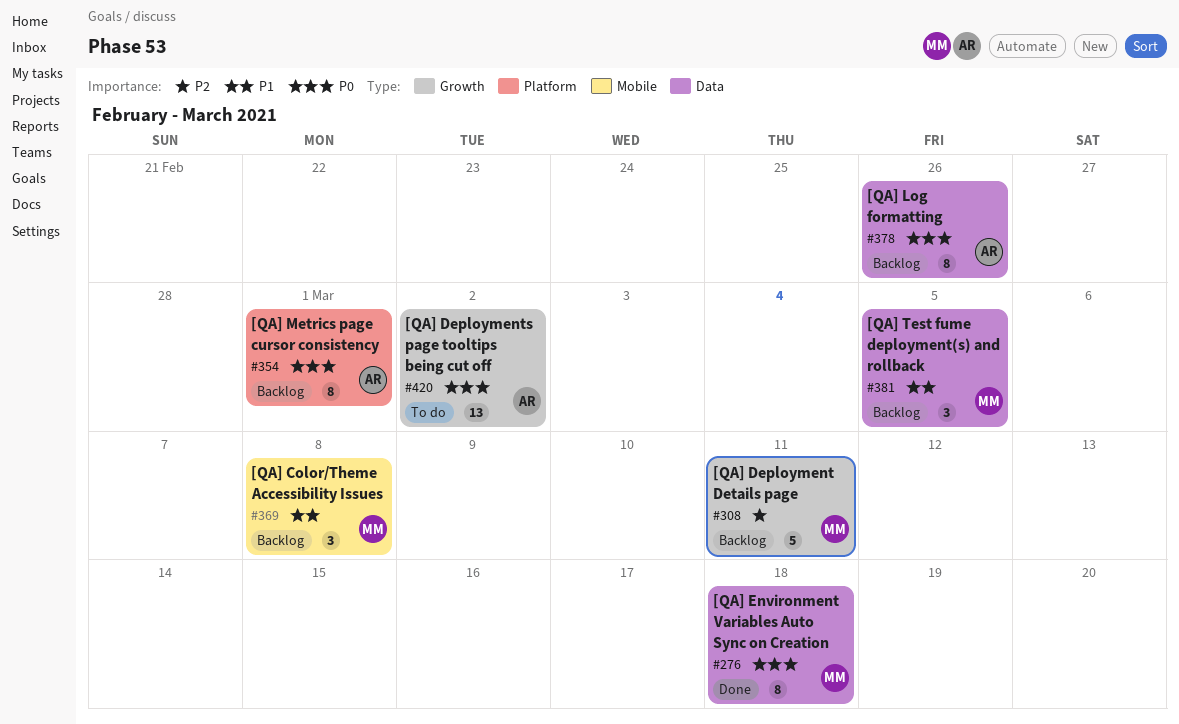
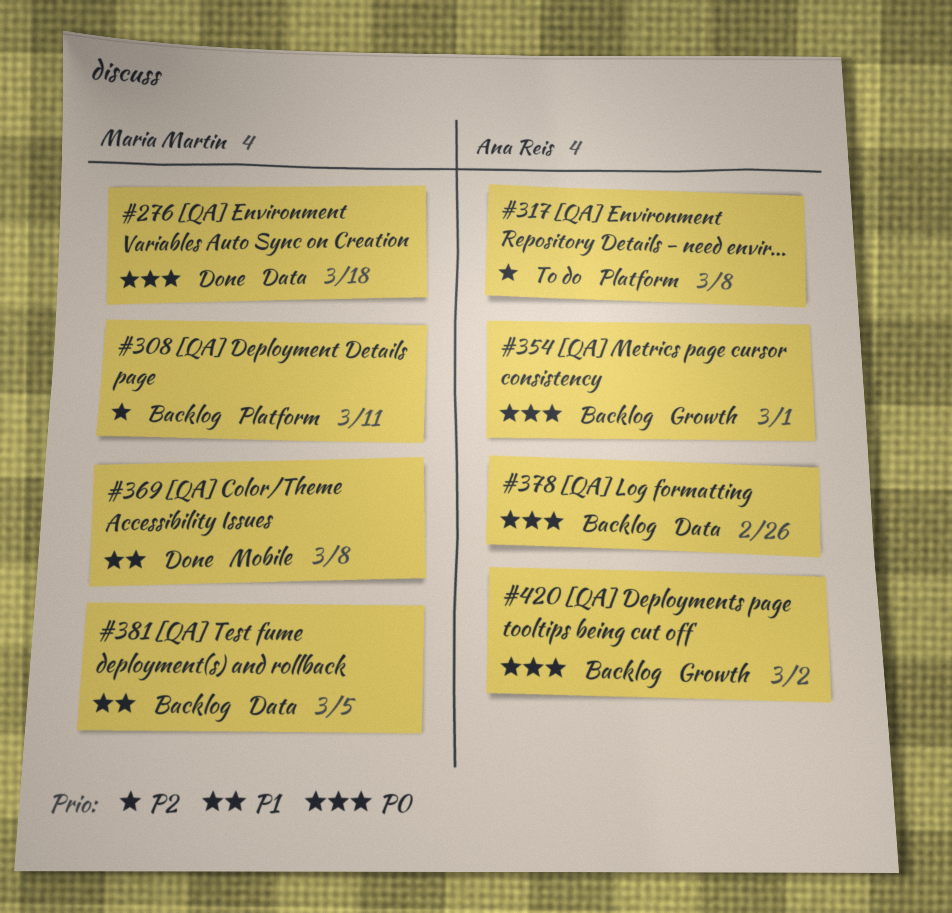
#308, label: Growth -> Platform
#317: none -> present
#354, label: Platform -> Growth
#369, status: Backlog -> Done
#420, status: To do -> Backlog

